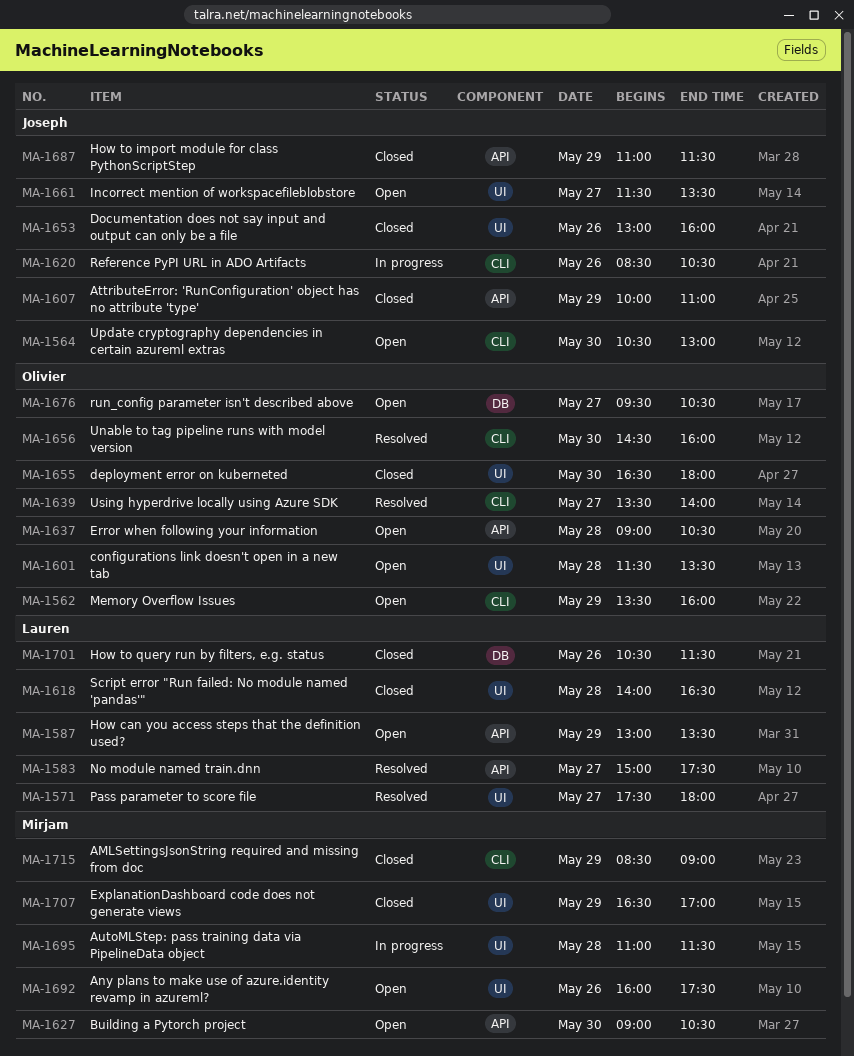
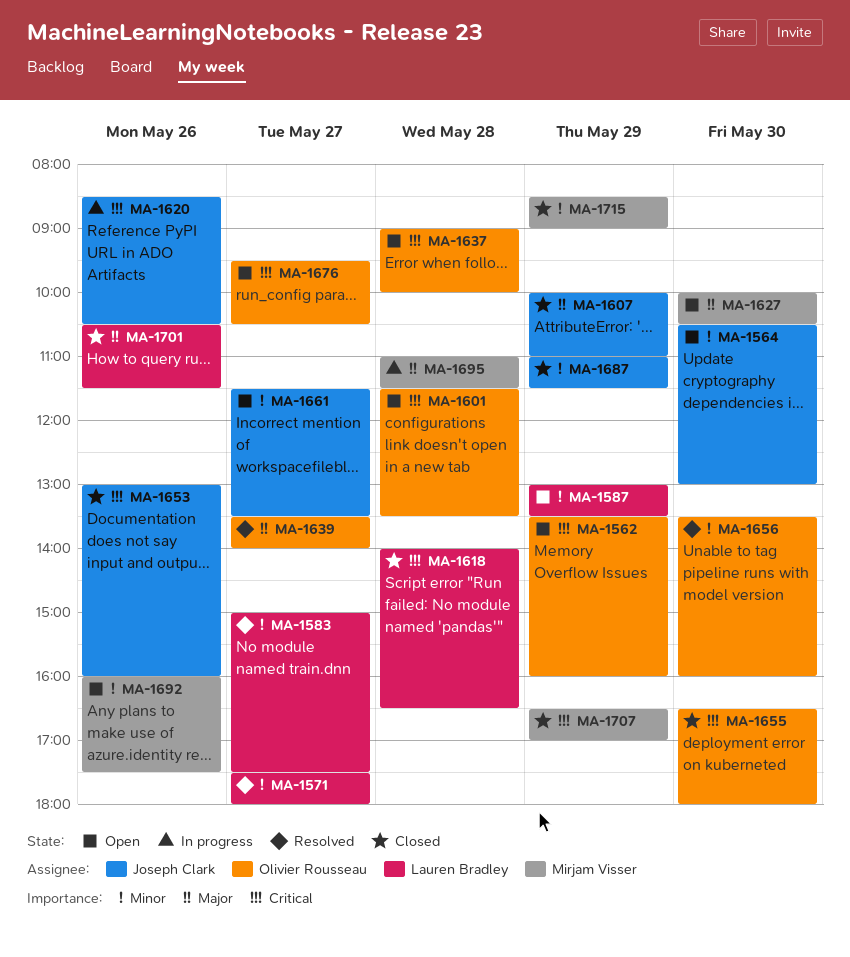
MA-1627, begins: 09:00 -> 10:00
MA-1637, ends: 10:30 -> 10:00
MA-1656, begins: 14:30 -> 13:30

